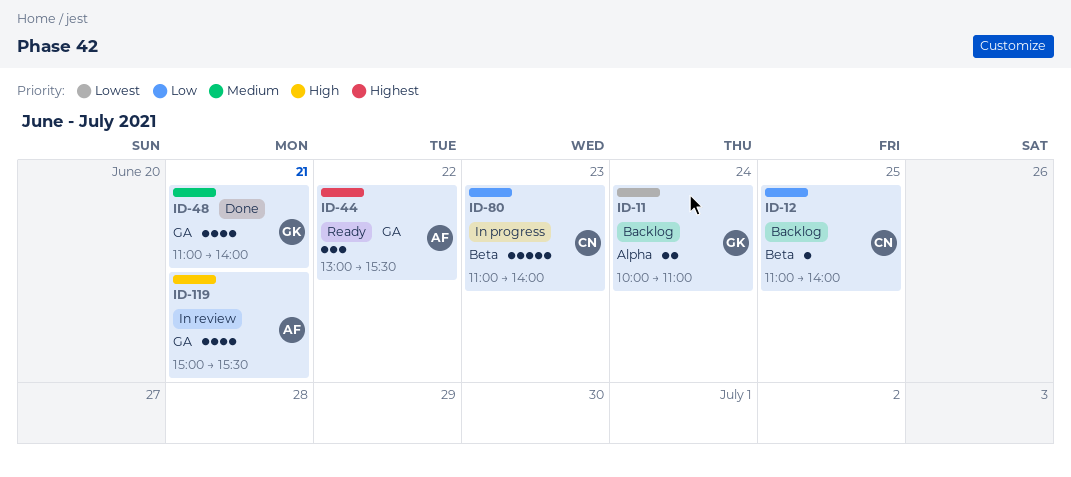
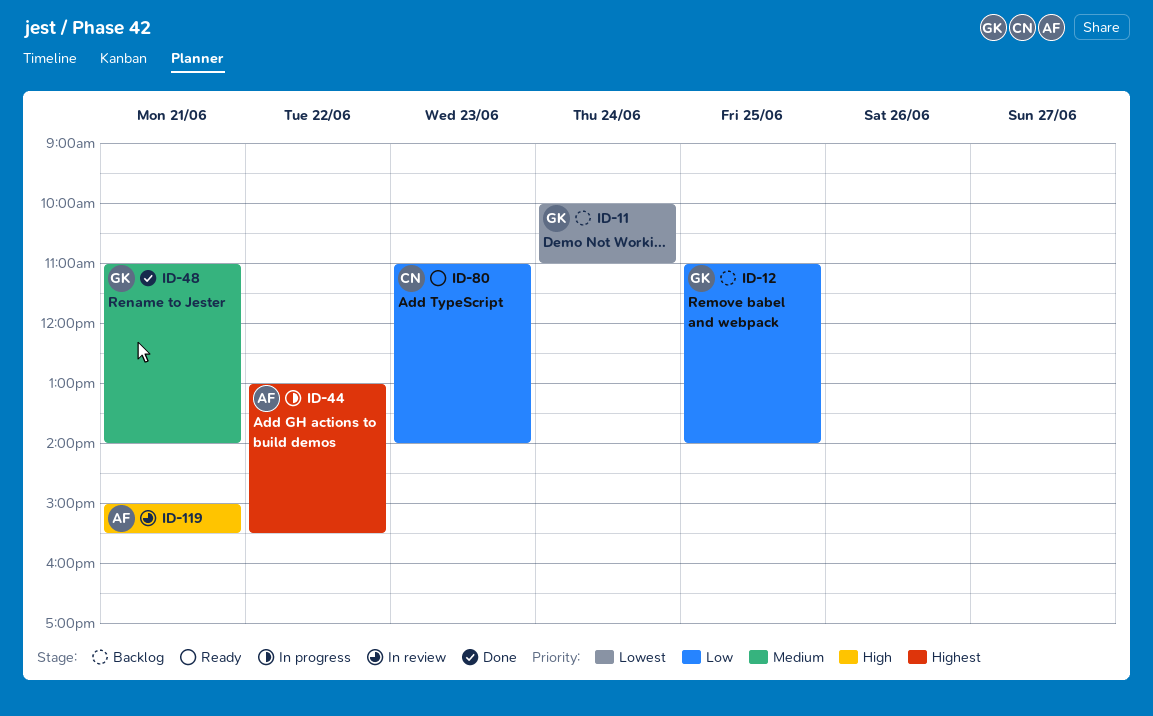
ID-12, owner: CN -> GK
ID-44, status: Ready -> In progress
ID-80, status: In progress -> Ready

